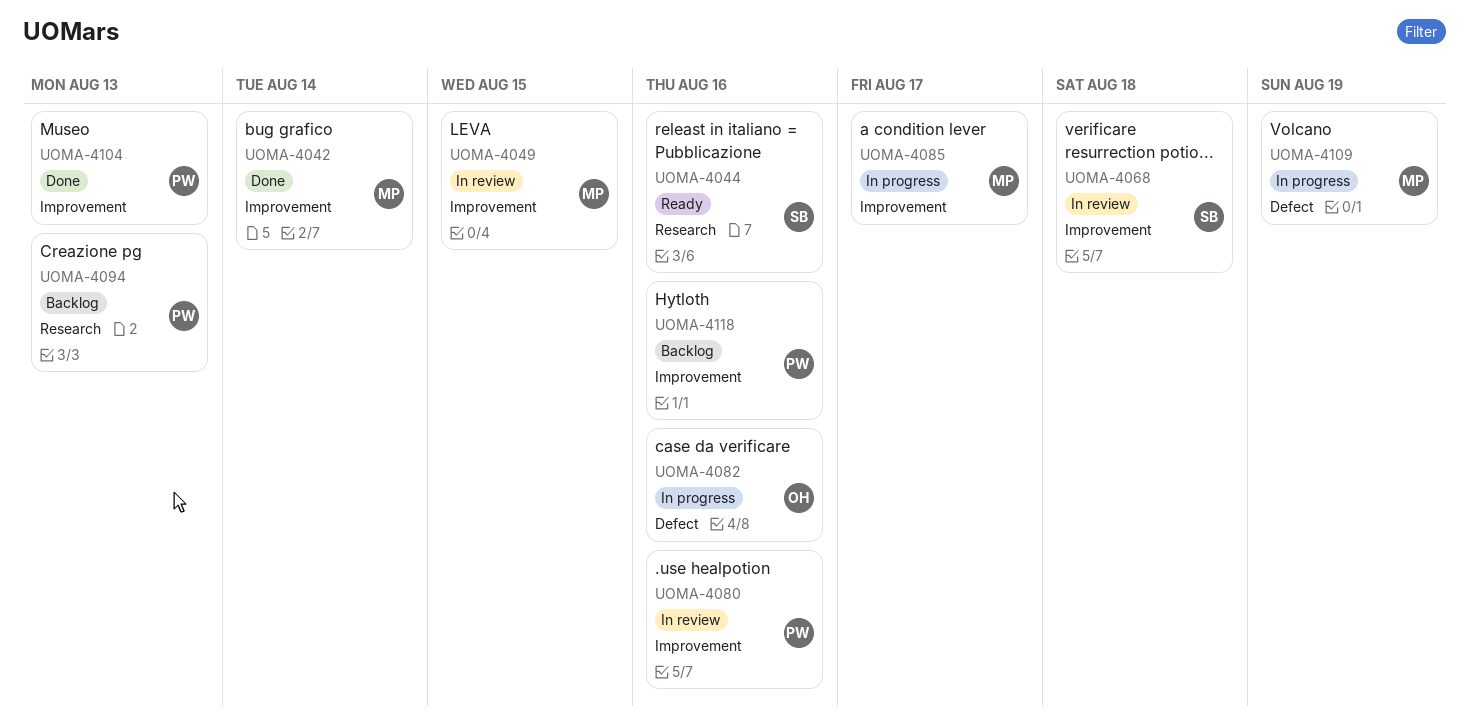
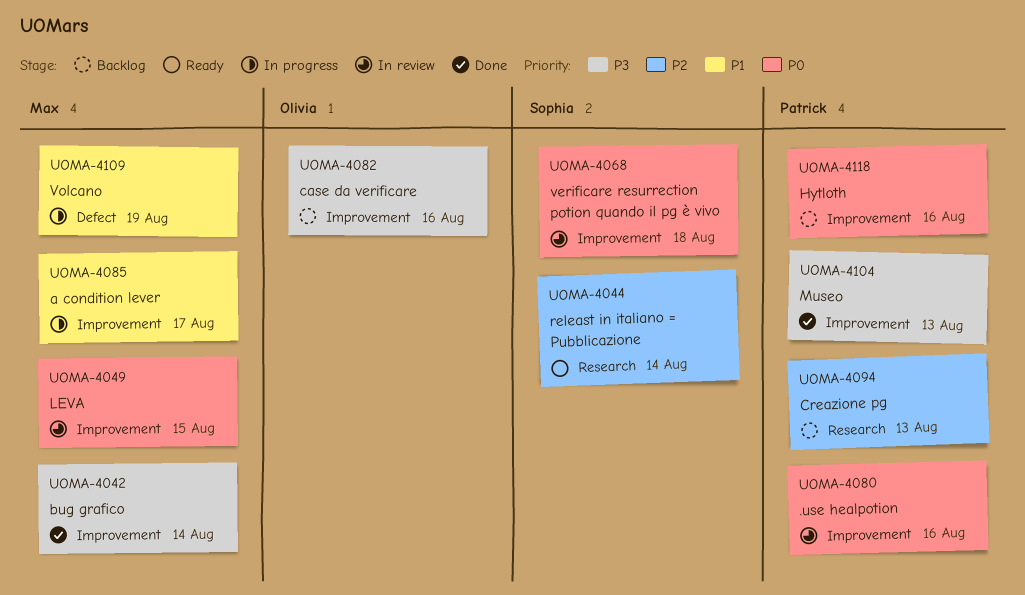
UOMA-4044, due: Aug 16 -> Aug 14
UOMA-4082, status: In progress -> Backlog
UOMA-4082, label: Defect -> Improvement

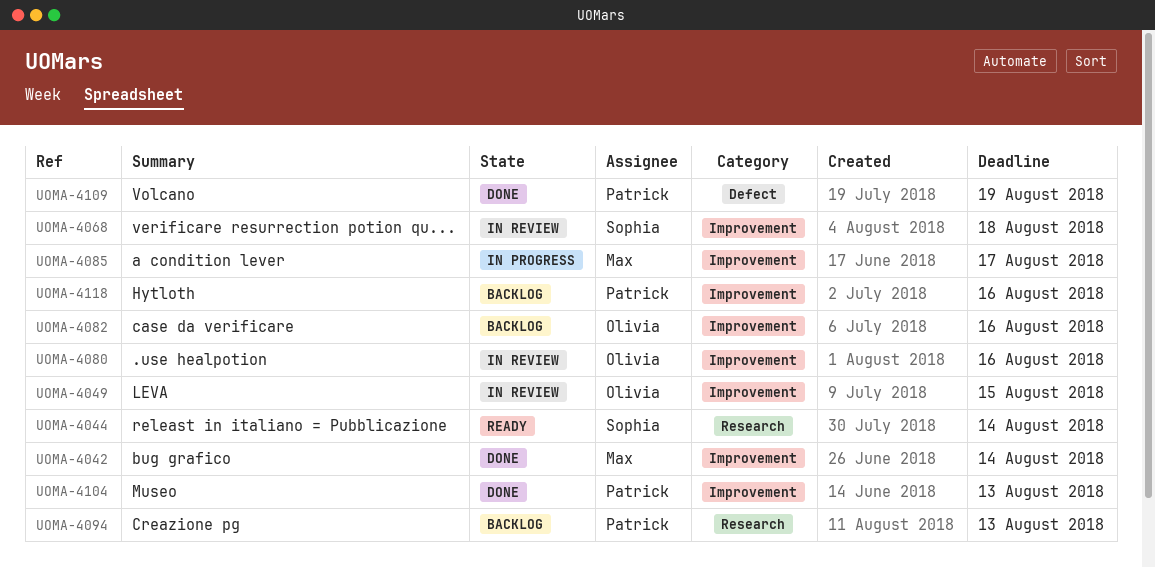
UOMA-4049, owner: Max -> Olivia
UOMA-4080, owner: Patrick -> Olivia
UOMA-4109, status: In progress -> Done
UOMA-4109, owner: Max -> Patrick

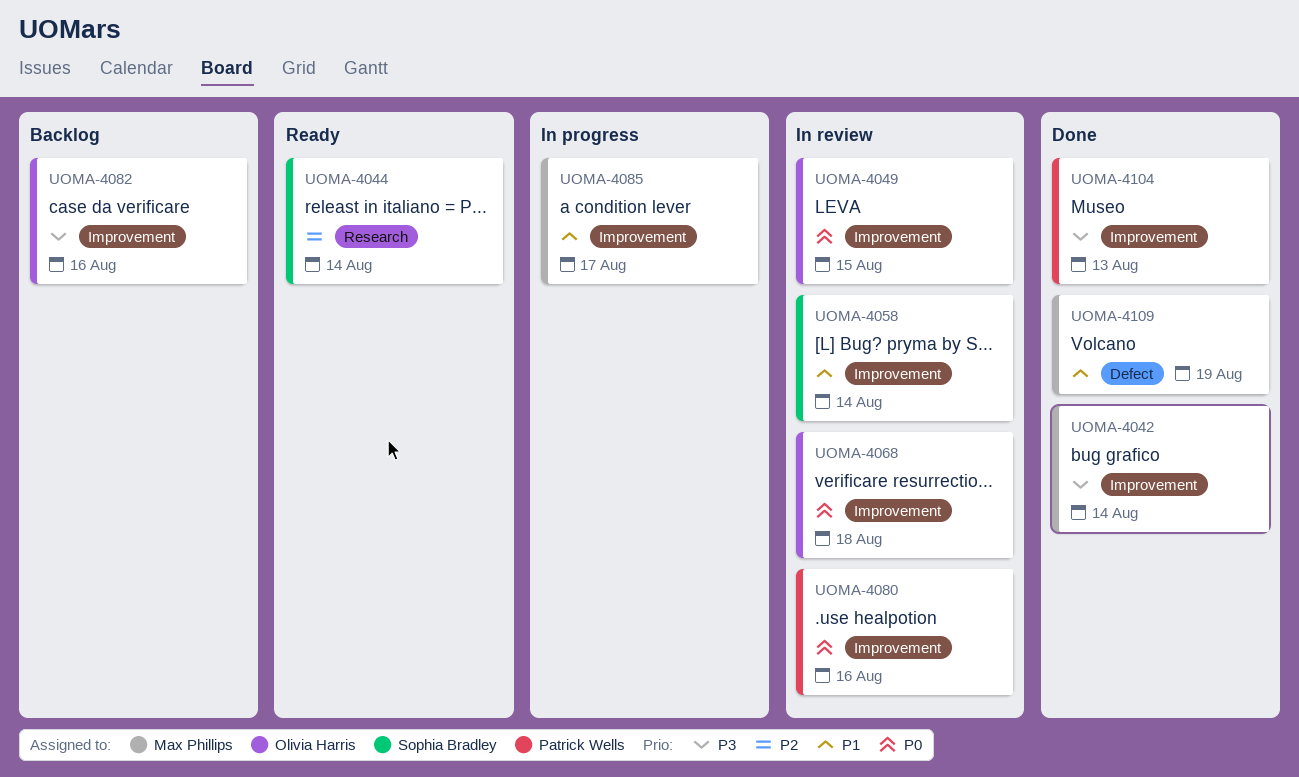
UOMA-4058: none -> present
UOMA-4068, owner: Sophia Bradley -> Olivia Harris
UOMA-4080, owner: Olivia Harris -> Patrick Wells
UOMA-4094: present -> none
UOMA-4109, owner: Patrick Wells -> Max Phillips
UOMA-4118: present -> none

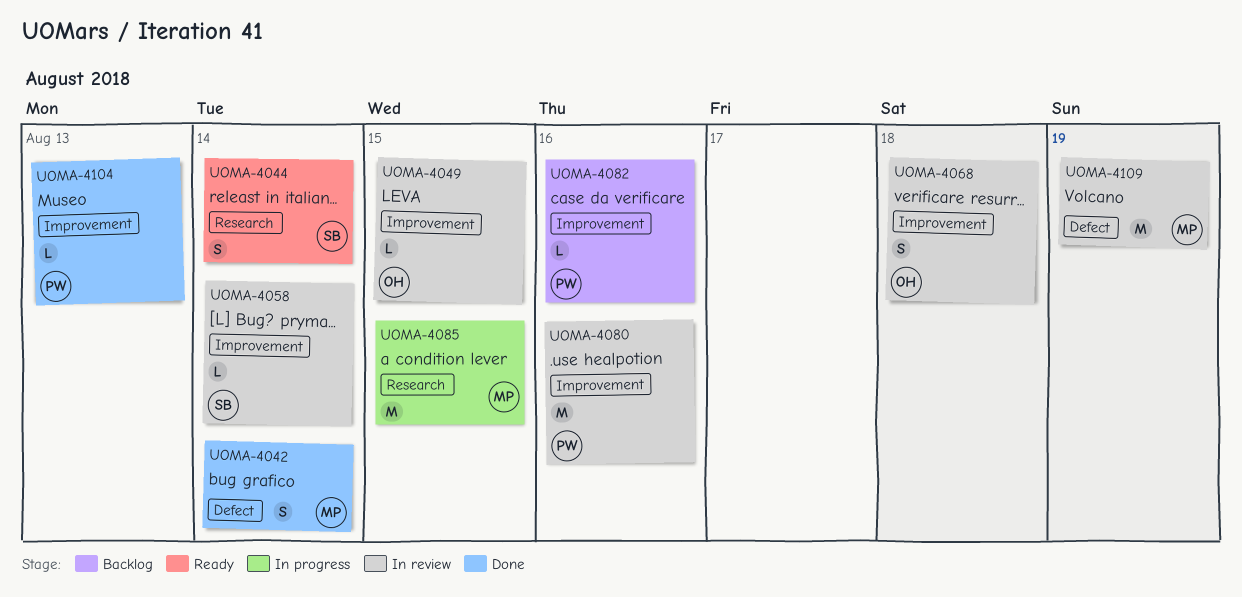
UOMA-4042, label: Improvement -> Defect
UOMA-4082, owner: Olivia Harris -> Patrick Wells
UOMA-4085, label: Improvement -> Research
UOMA-4085, due: Aug 17 -> Aug 15
UOMA-4109, status: Done -> In review

